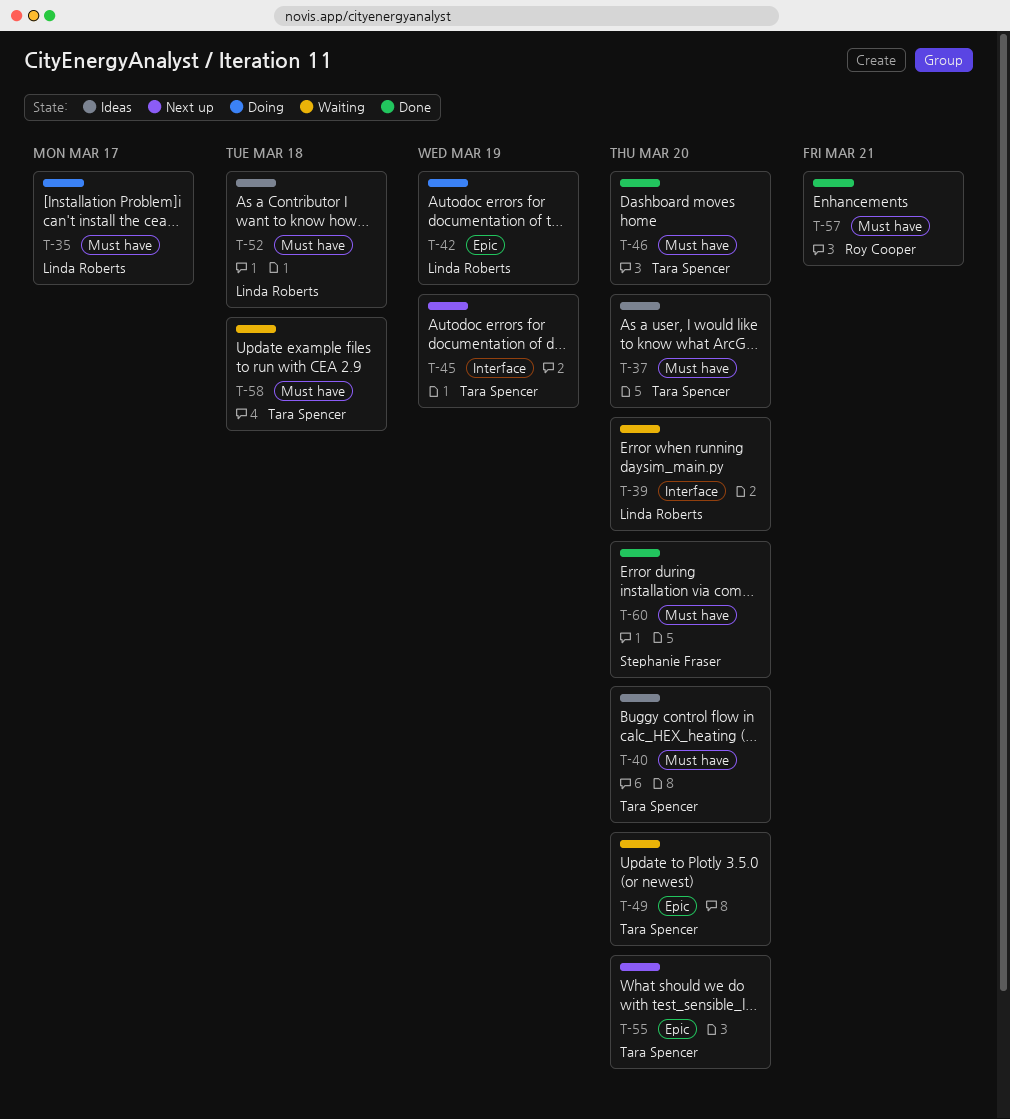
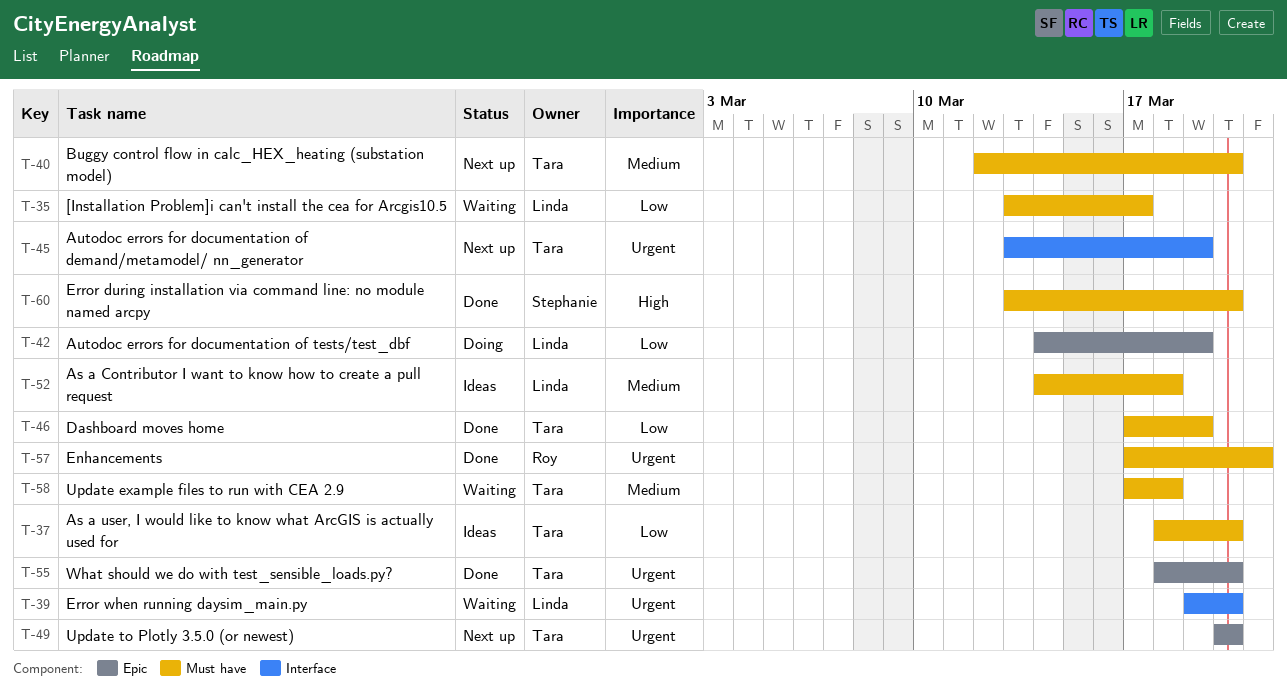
T-35, status: Doing -> Waiting
T-40, status: Ideas -> Next up
T-46, due: Mar 20 -> Mar 19
T-49, status: Waiting -> Next up
T-55, status: Next up -> Done

